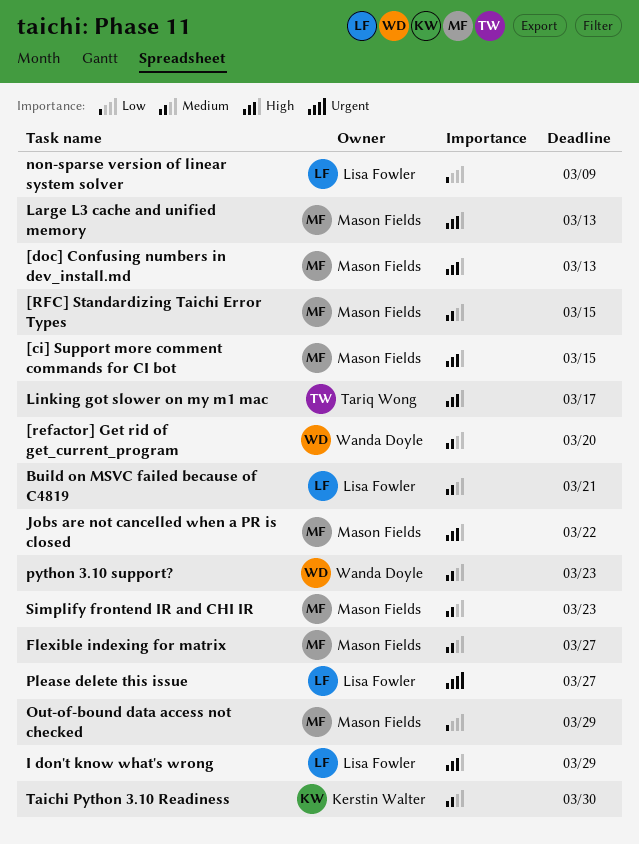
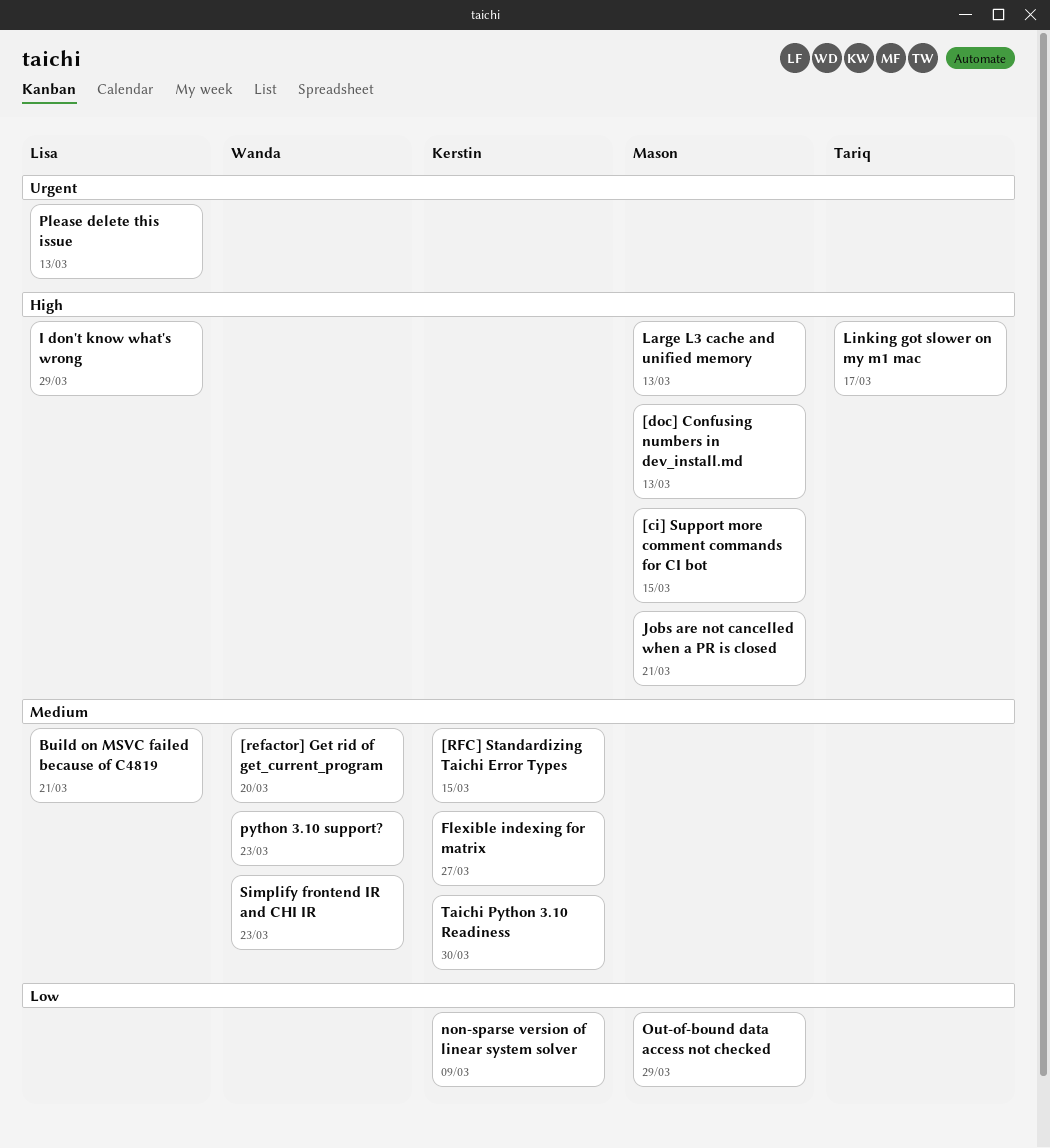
[RFC] Standardizing Taichi Error Types, owner: Mason Fields -> Kerstin Walter
Flexible indexing for matrix, owner: Mason Fields -> Kerstin Walter
Jobs are not cancelled when a PR is closed, due: Mar 22 -> Mar 21
non-sparse version of linear system solver, owner: Lisa Fowler -> Kerstin Walter
Please delete this issue, due: Mar 27 -> Mar 13
Simplify frontend IR and CHI IR, owner: Mason Fields -> Wanda Doyle

